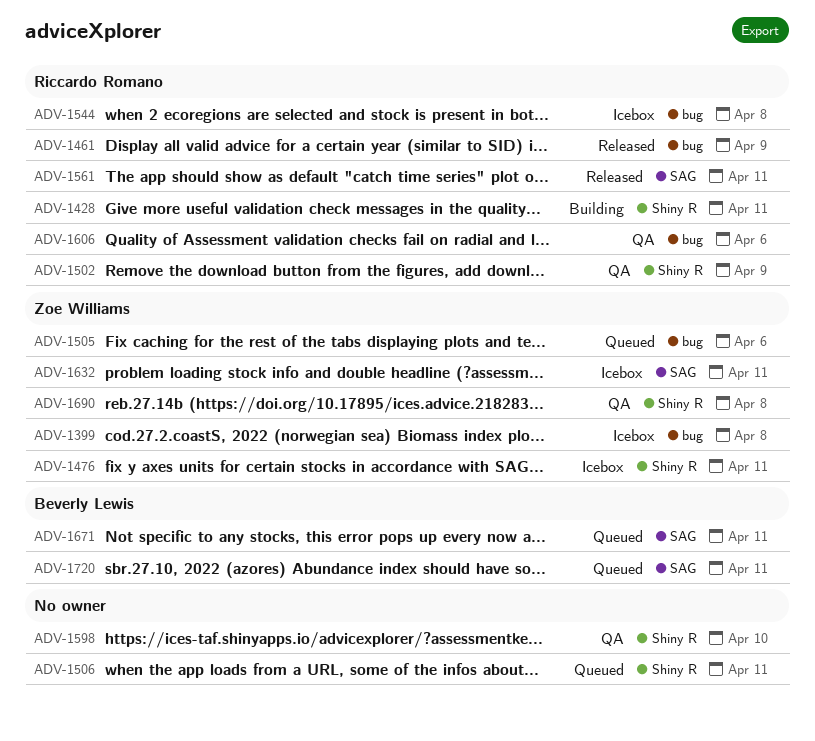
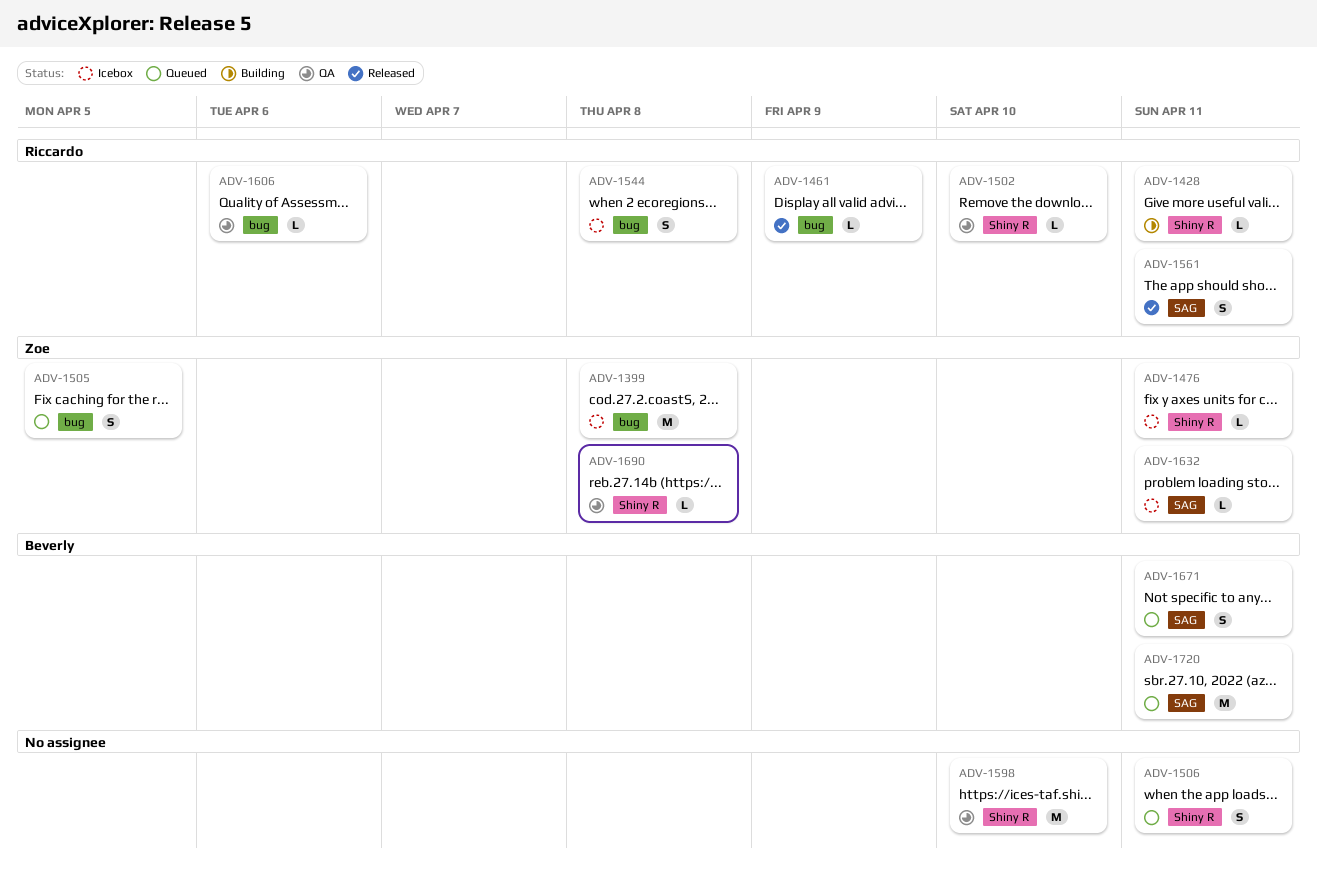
ADV-1502, due: Apr 9 -> Apr 10
ADV-1505, due: Apr 6 -> Apr 5

